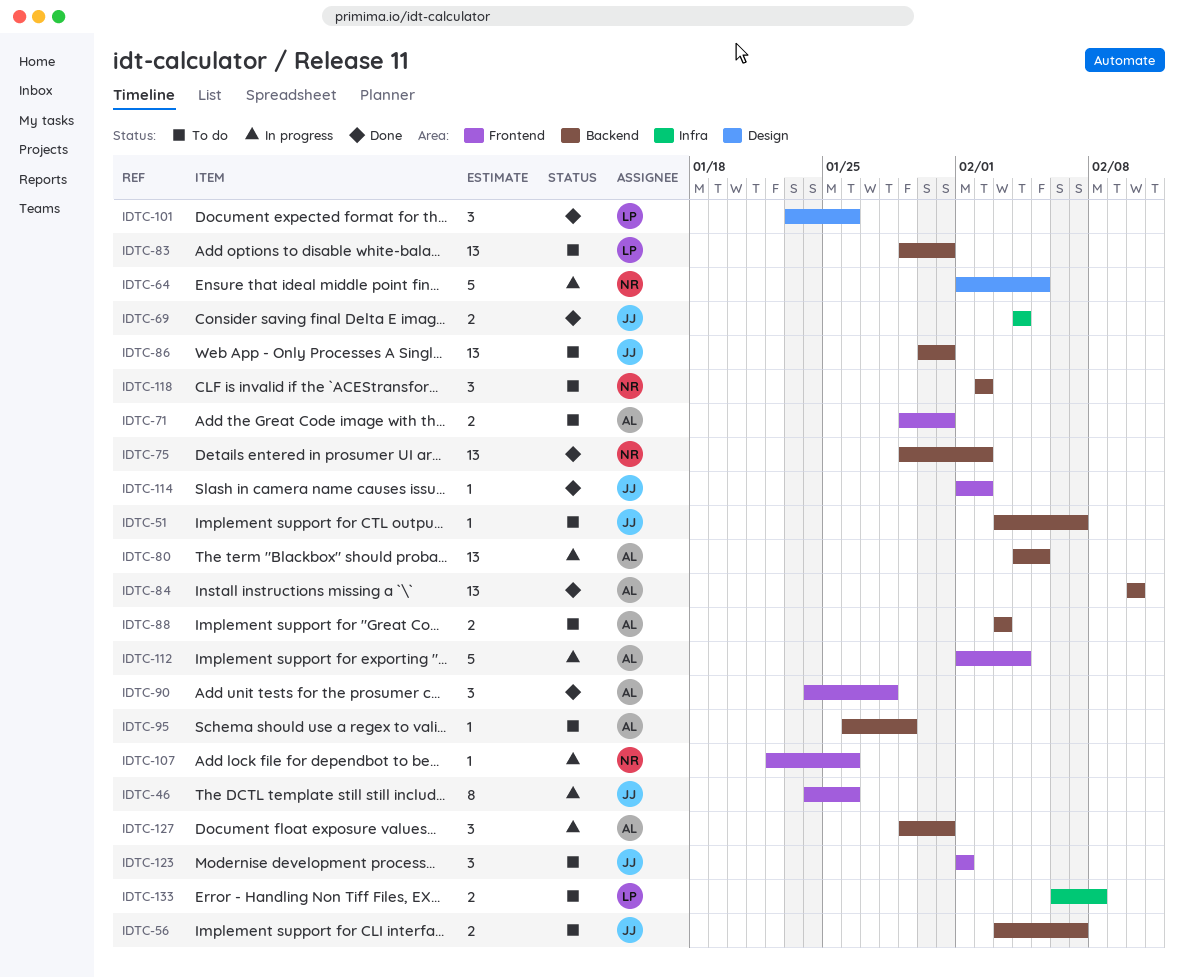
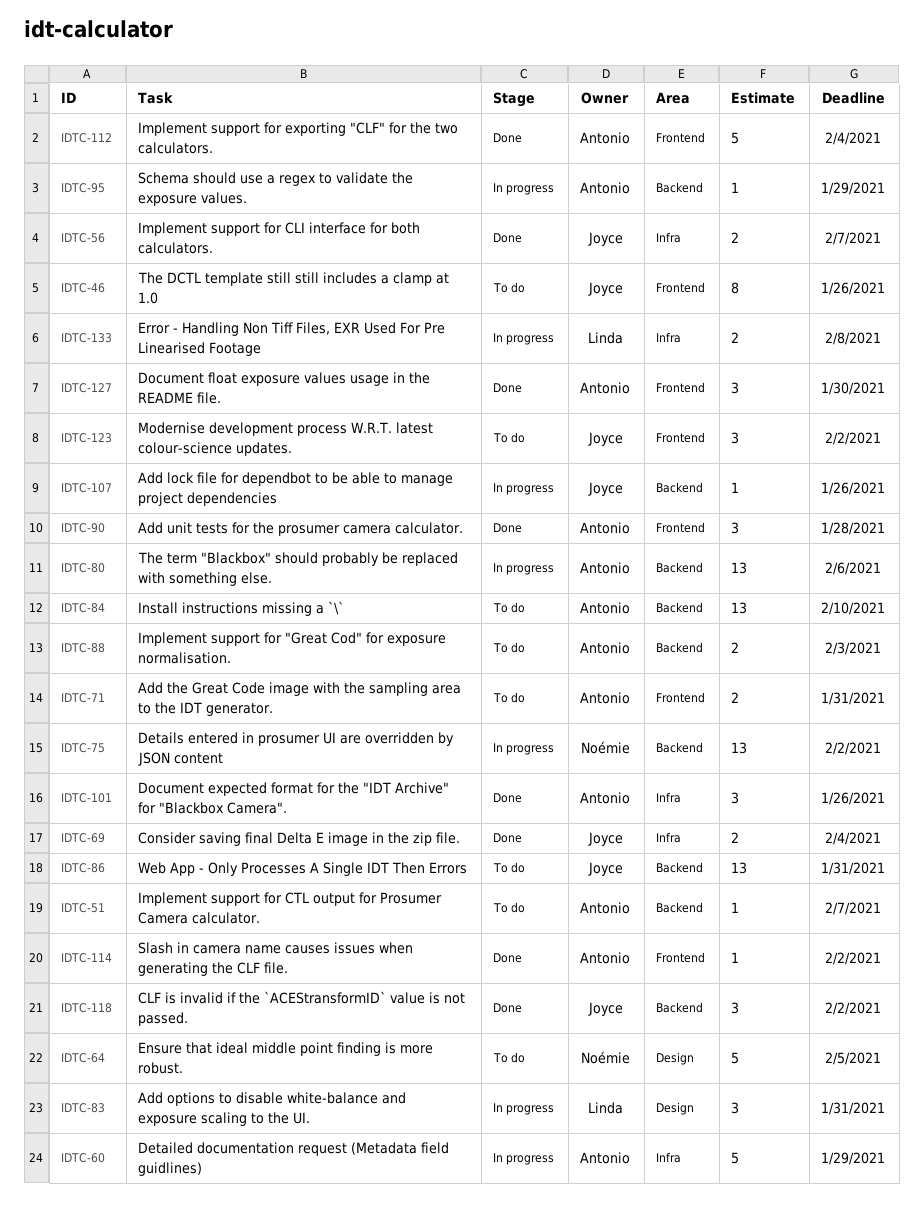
IDTC-46, status: In progress -> To do
IDTC-51, owner: Joyce -> Antonio
IDTC-56, status: To do -> Done
IDTC-56, label: Backend -> Infra
IDTC-60: none -> present
IDTC-64, status: In progress -> To do
IDTC-75, status: Done -> In progress
IDTC-80, due: Feb 5 -> Feb 6
IDTC-83, status: To do -> In progress
IDTC-83, label: Backend -> Design
IDTC-83, estimate: 13 -> 3
IDTC-84, status: Done -> To do
IDTC-95, status: To do -> In progress
IDTC-101, owner: Linda -> Antonio
IDTC-101, label: Design -> Infra
IDTC-107, owner: Noémie -> Joyce
IDTC-107, label: Frontend -> Backend
IDTC-112, status: In progress -> Done
IDTC-114, owner: Joyce -> Antonio
IDTC-118, status: To do -> Done
IDTC-118, owner: Noémie -> Joyce
IDTC-123, due: Feb 1 -> Feb 2
IDTC-127, status: In progress -> Done
IDTC-127, label: Backend -> Frontend
IDTC-127, due: Jan 31 -> Jan 30
IDTC-133, status: To do -> In progress

